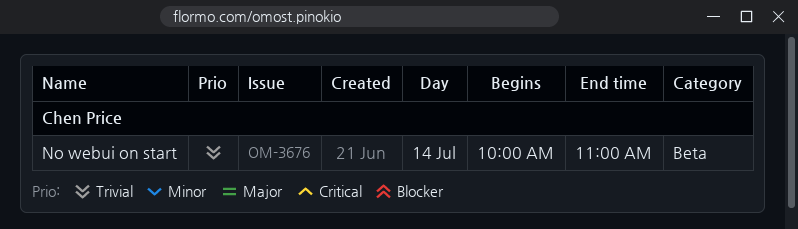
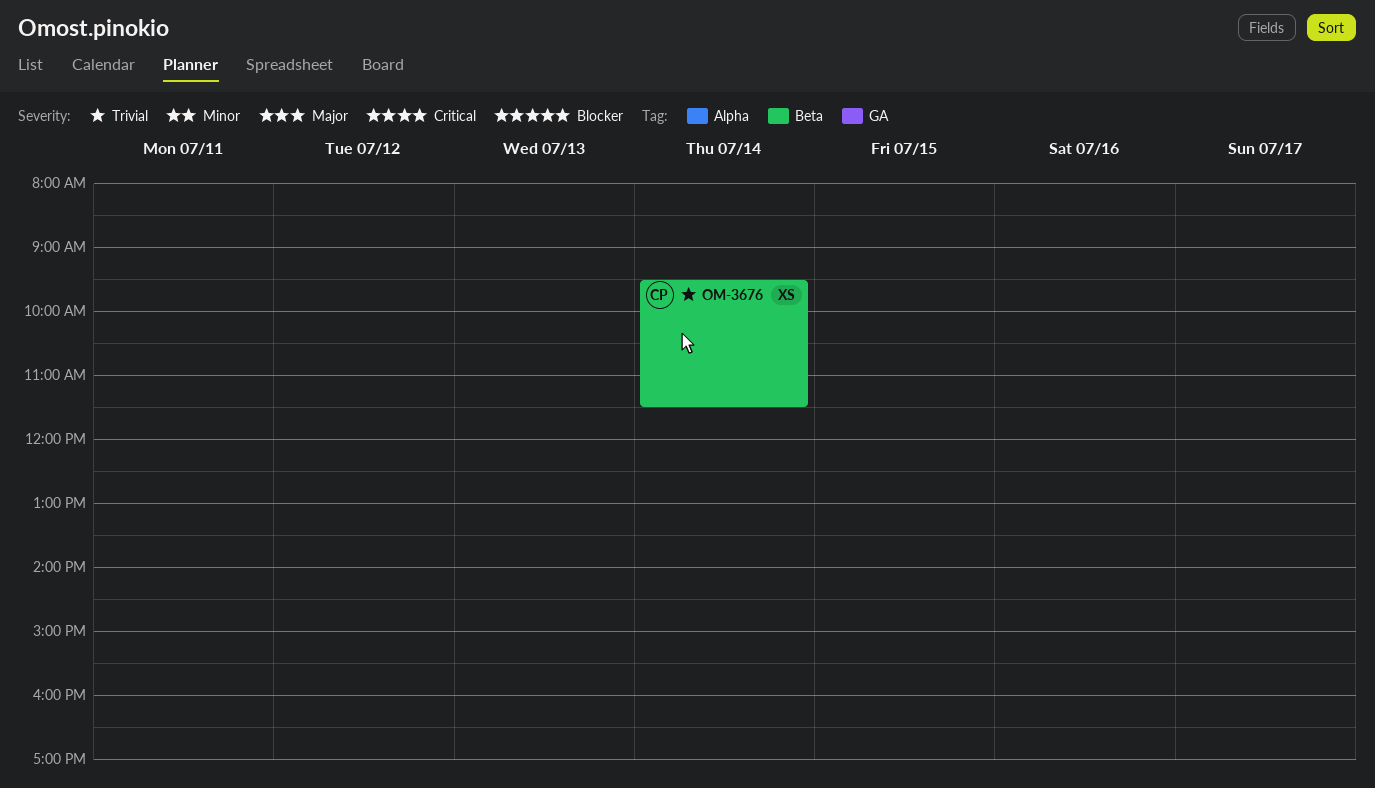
OM-3676, begins: 10:00 -> 09:30
OM-3676, ends: 11:00 -> 11:30

